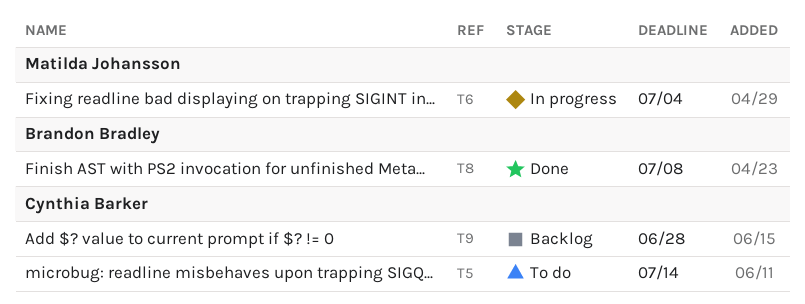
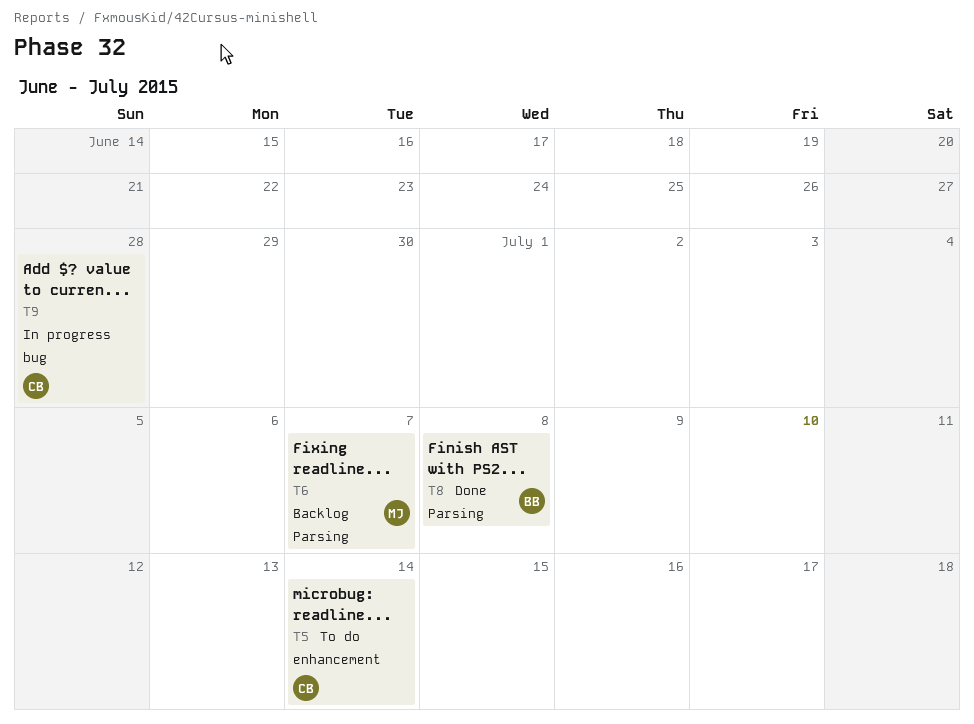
T6, status: In progress -> Backlog
T6, due: Jul 4 -> Jul 7
T9, status: Backlog -> In progress

